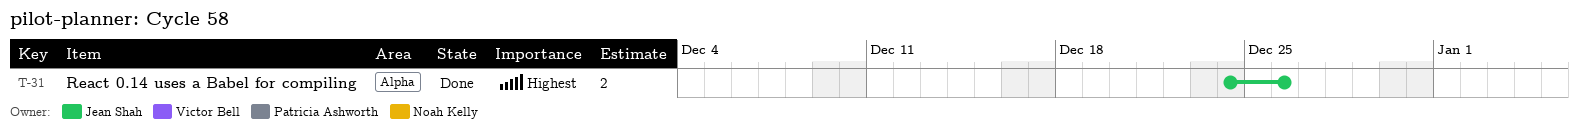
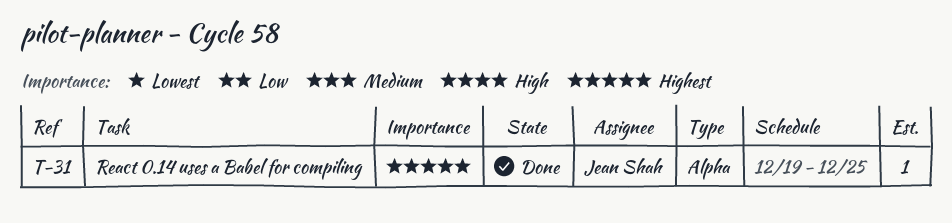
T-31, estimate: 2 -> 1
T-31, start: Dec 24 -> Dec 19
T-31, due: Dec 26 -> Dec 25

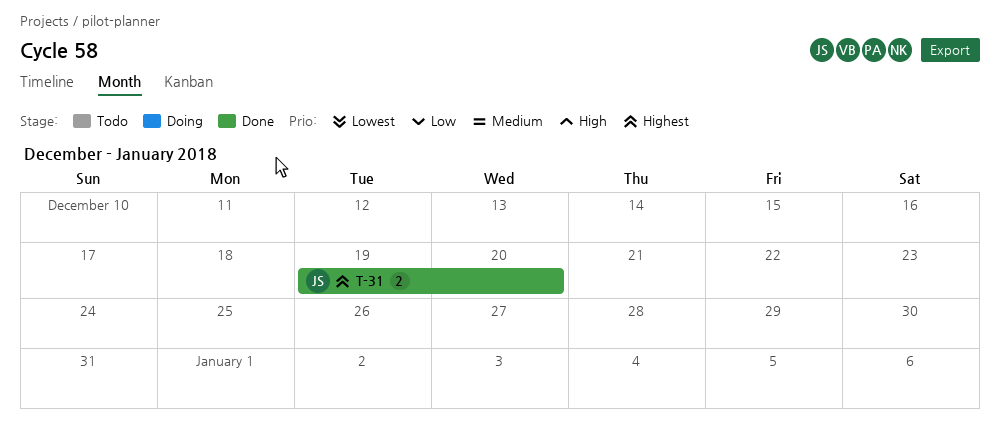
T-31, estimate: 1 -> 2
T-31, due: Dec 25 -> Dec 20

